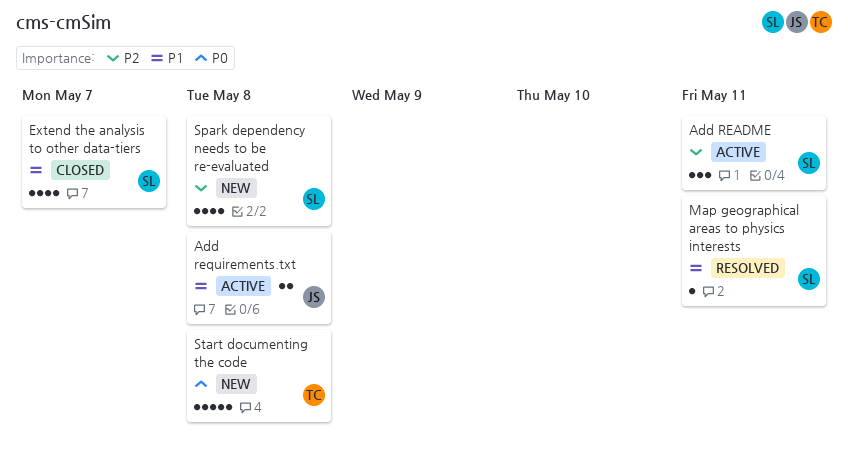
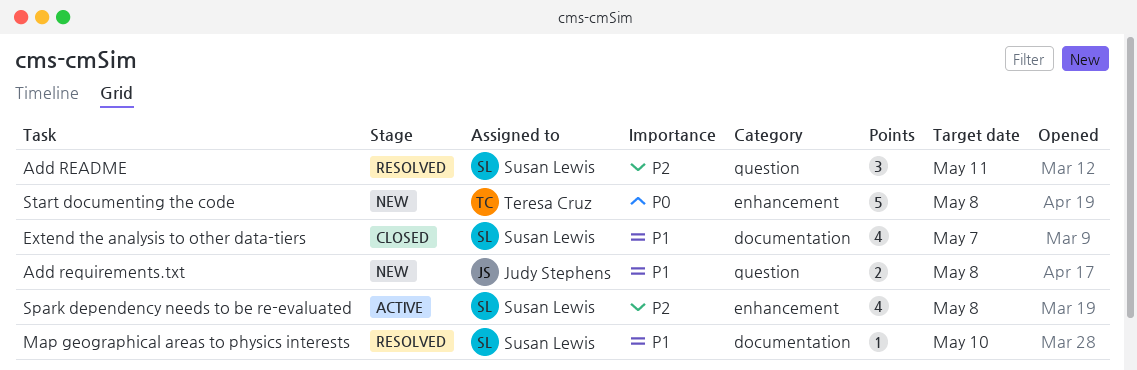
Add README, status: Active -> Resolved
Add requirements.txt, status: Active -> New
Map geographical areas to physics interests, due: May 11 -> May 10
Spark dependency needs to be re-evaluated, status: New -> Active

